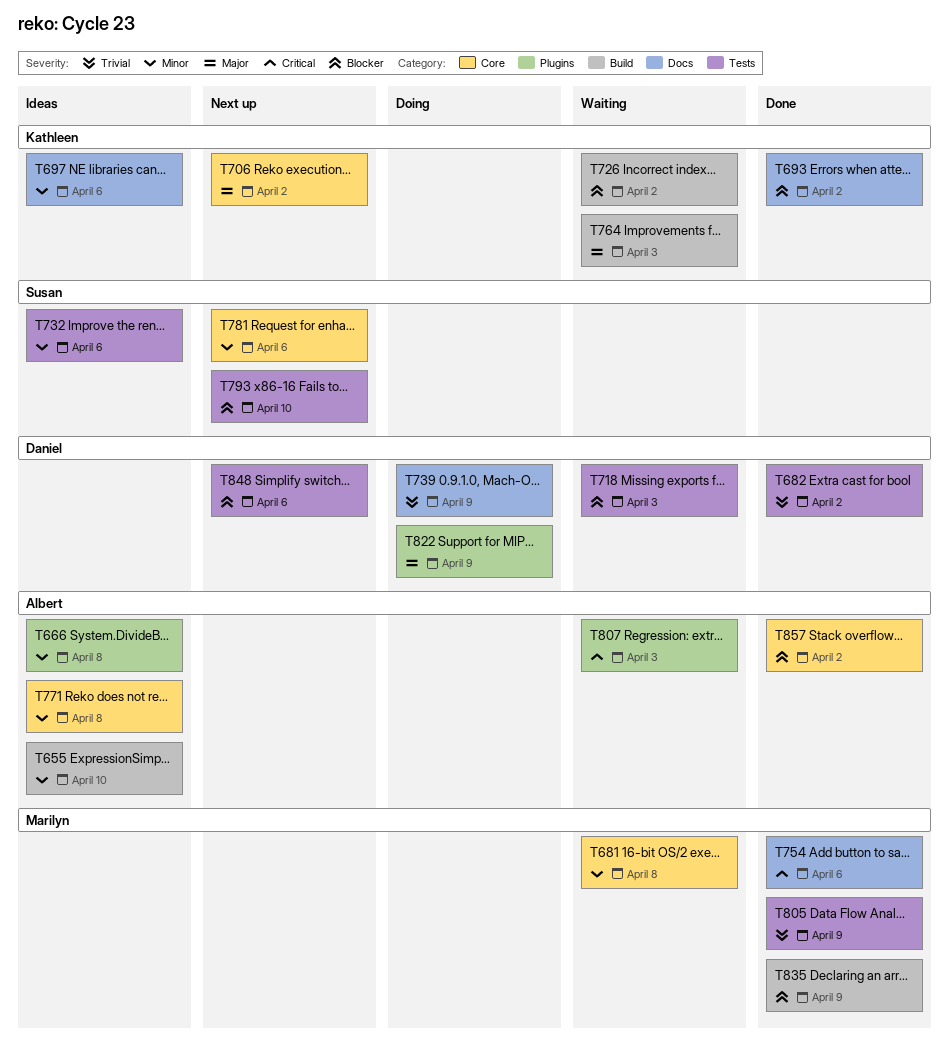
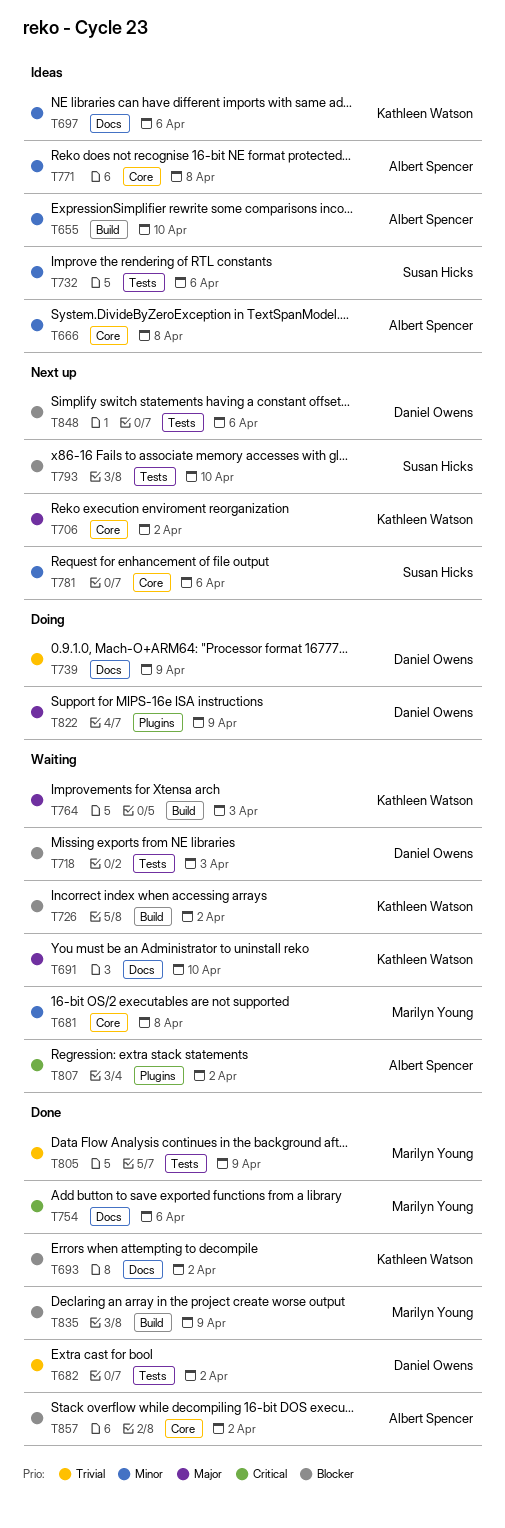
T666, label: Plugins -> Core
T691: none -> present
T807, due: Apr 3 -> Apr 2

